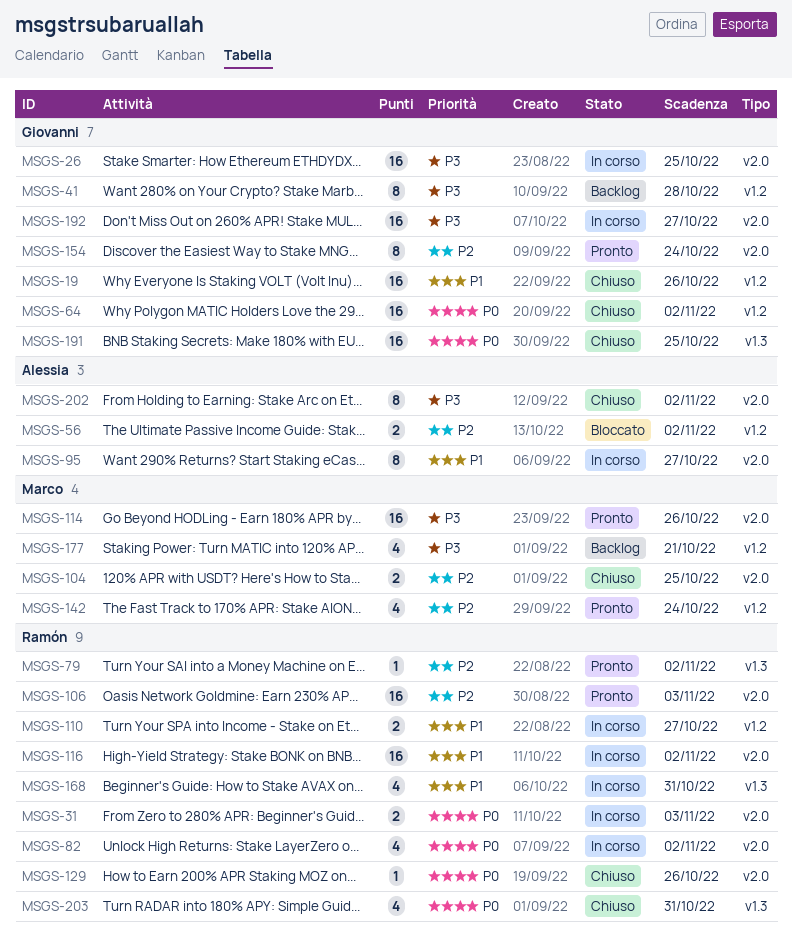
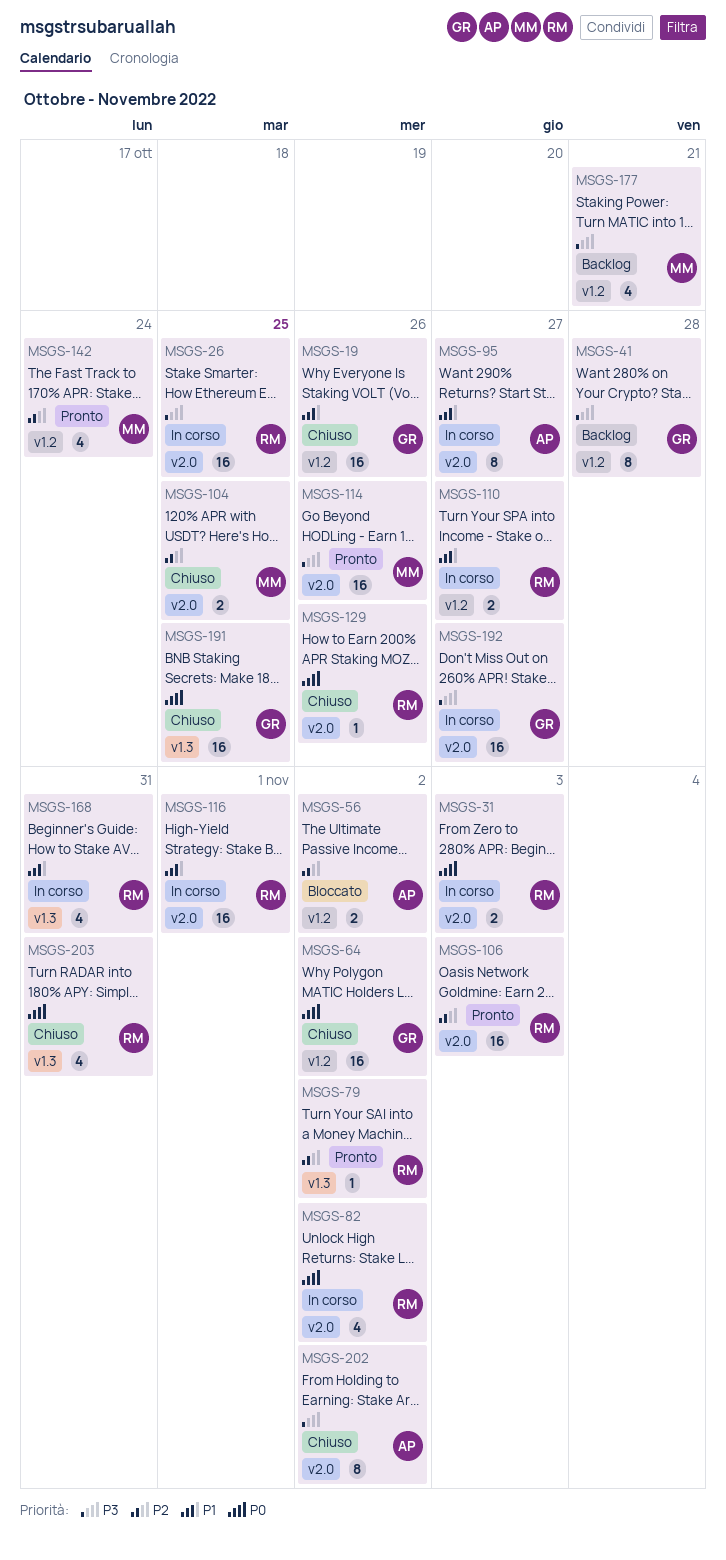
MSGS-26, owner: Giovanni -> Ramón
MSGS-116, due: Nov 2 -> Nov 1
MSGS-154: present -> none

